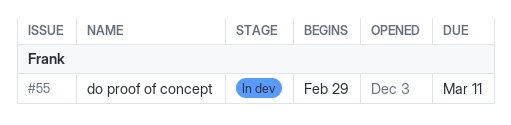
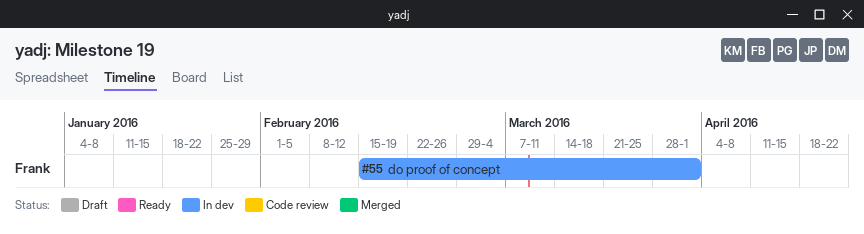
#55, start: Feb 29 -> Feb 15
#55, due: Mar 11 -> Apr 1

